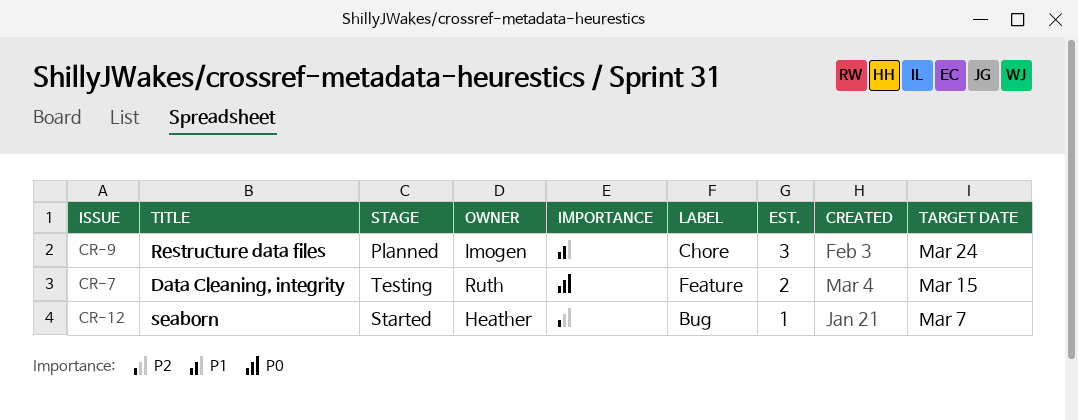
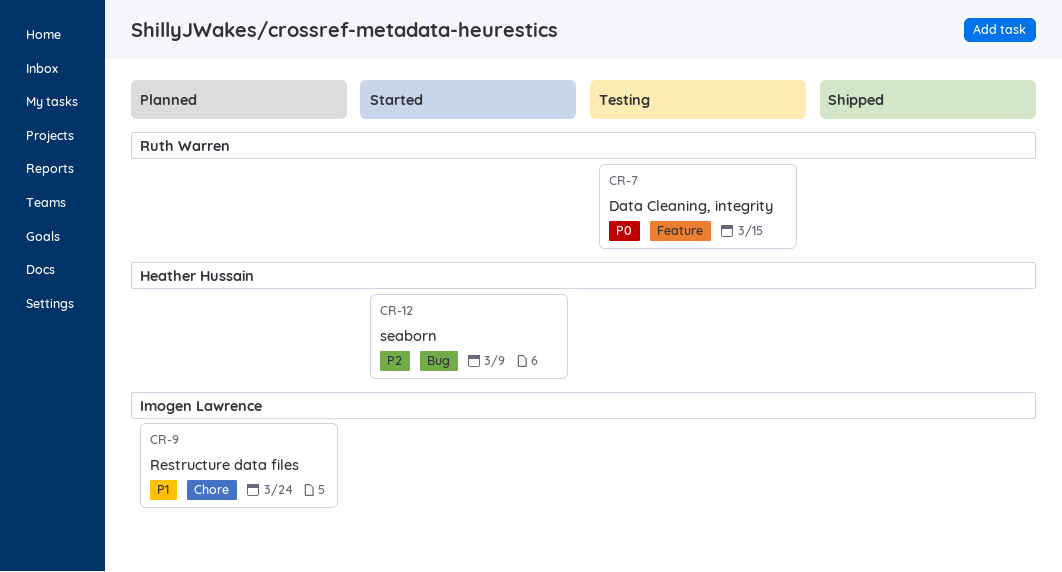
CR-12, due: Mar 7 -> Mar 9

